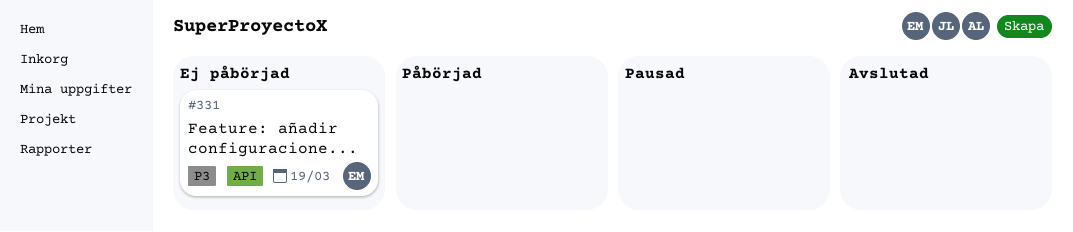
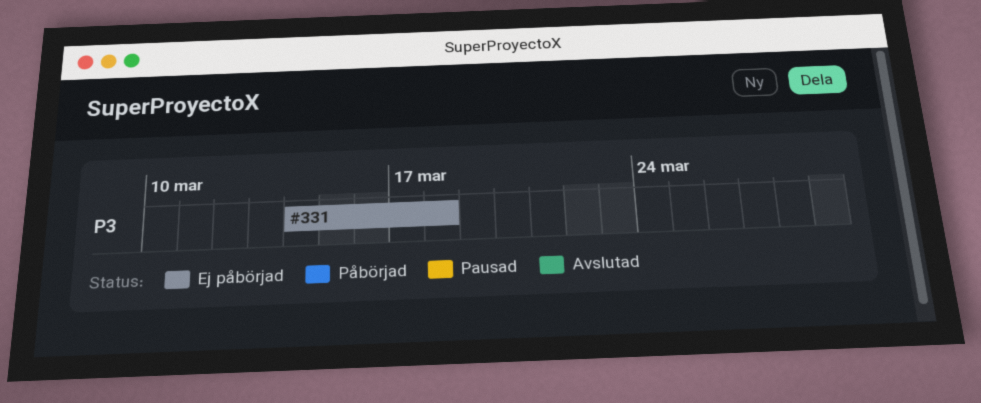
#331, due: Mar 19 -> Mar 18

